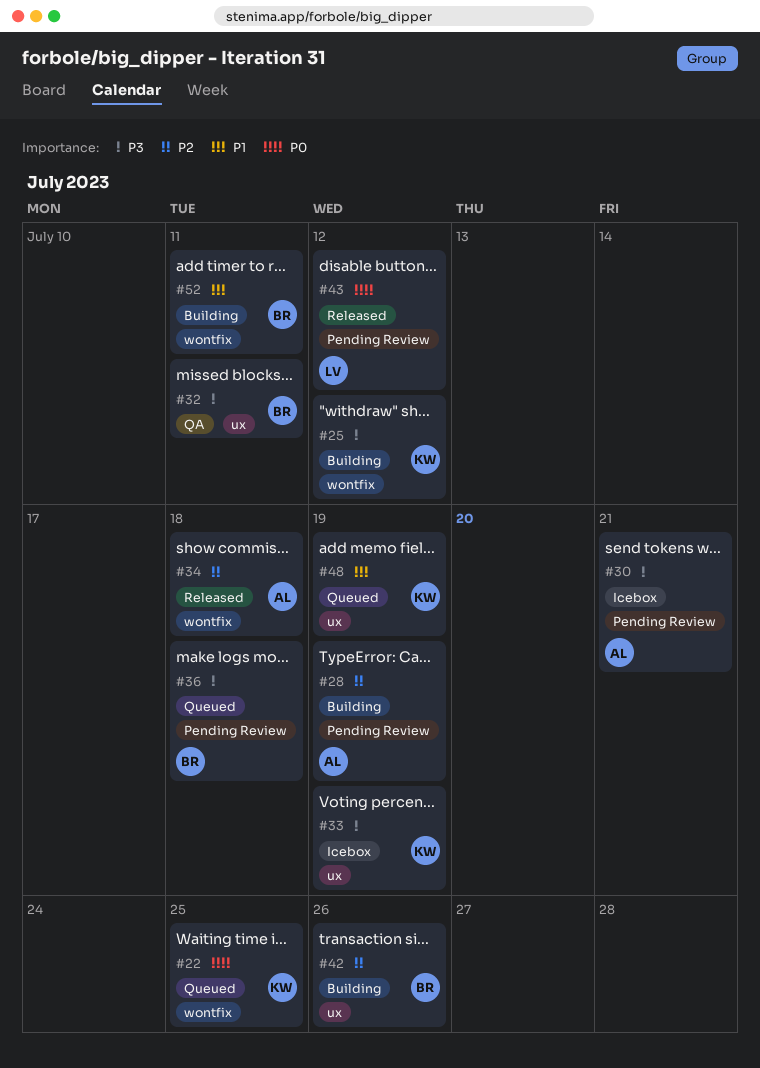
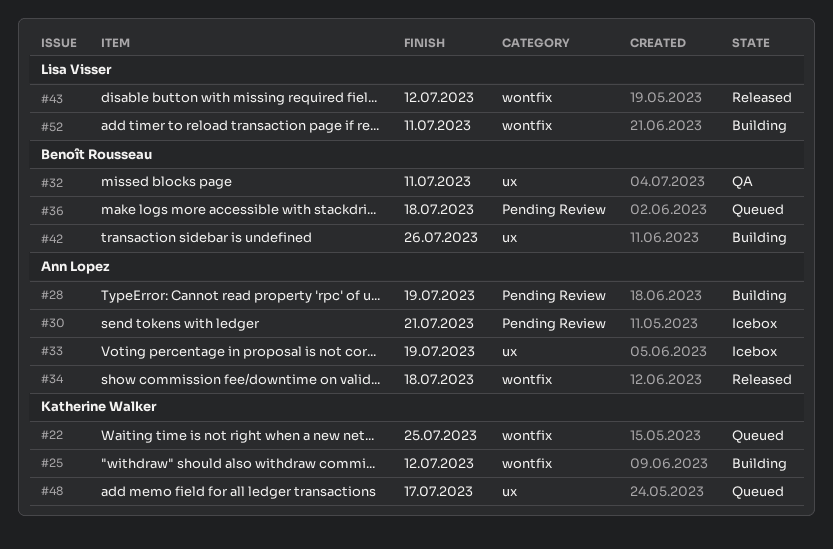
#33, owner: Katherine Walker -> Ann Lopez
#43, label: Pending Review -> wontfix
#48, due: Jul 19 -> Jul 17
#52, owner: Benoît Rousseau -> Lisa Visser

